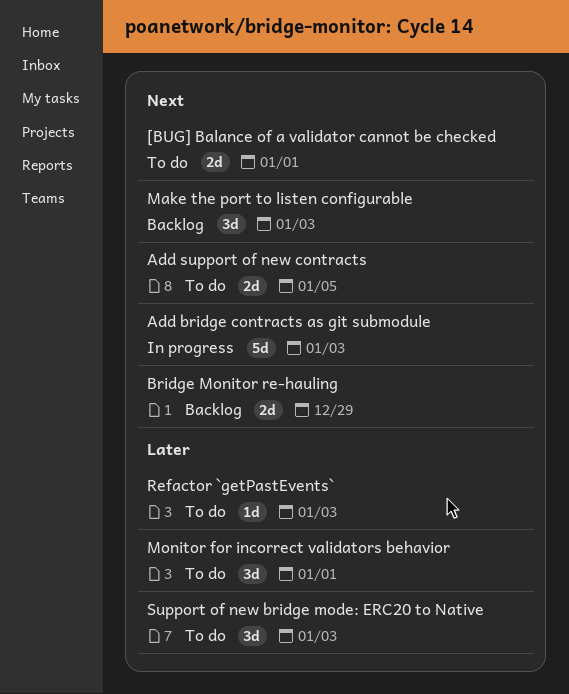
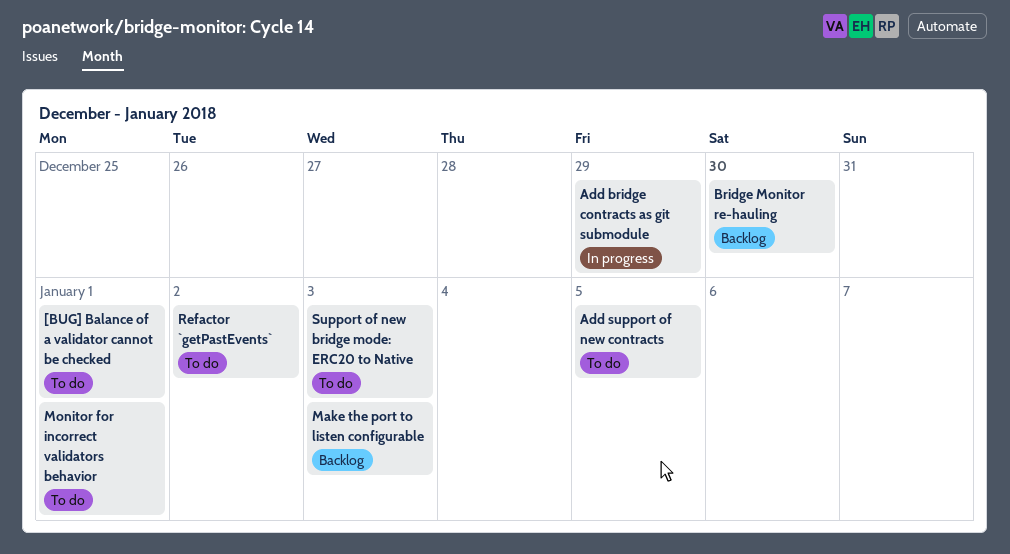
Add bridge contracts as git submodule, due: Jan 3 -> Dec 29
Bridge Monitor re-hauling, due: Dec 29 -> Dec 30
Refactor `getPastEvents`, due: Jan 3 -> Jan 2

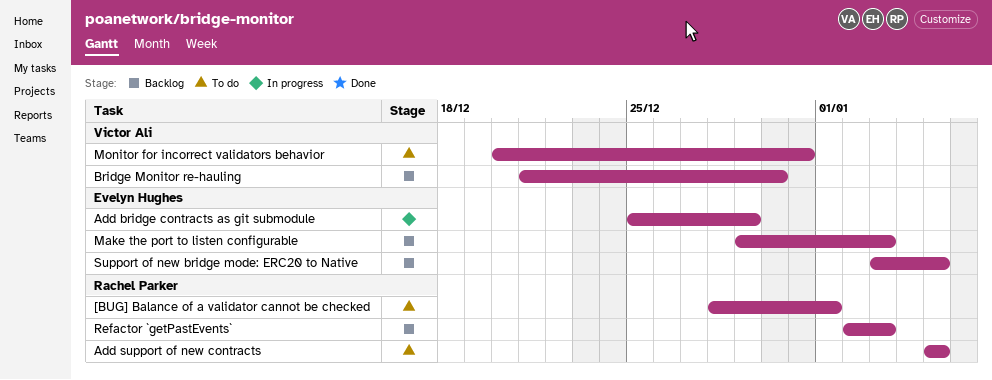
Monitor for incorrect validators behavior, due: Jan 1 -> Dec 31
Refactor `getPastEvents`, status: To do -> Backlog
Refactor `getPastEvents`, due: Jan 2 -> Jan 3
Support of new bridge mode: ERC20 to Native, status: To do -> Backlog
Support of new bridge mode: ERC20 to Native, due: Jan 3 -> Jan 5

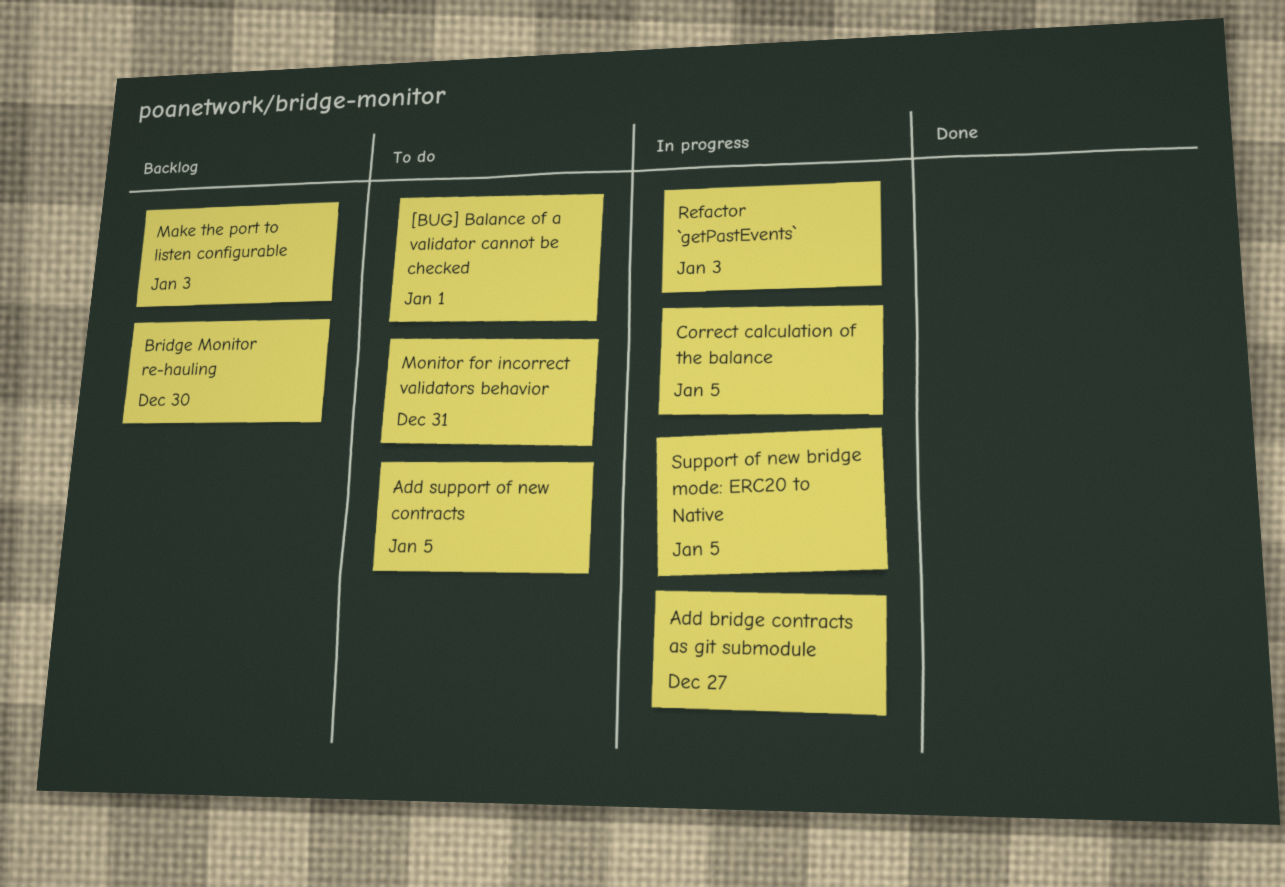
Add bridge contracts as git submodule, due: Dec 29 -> Dec 27
Correct calculation of the balance: none -> present
Refactor `getPastEvents`, status: Backlog -> In progress
Support of new bridge mode: ERC20 to Native, status: Backlog -> In progress

